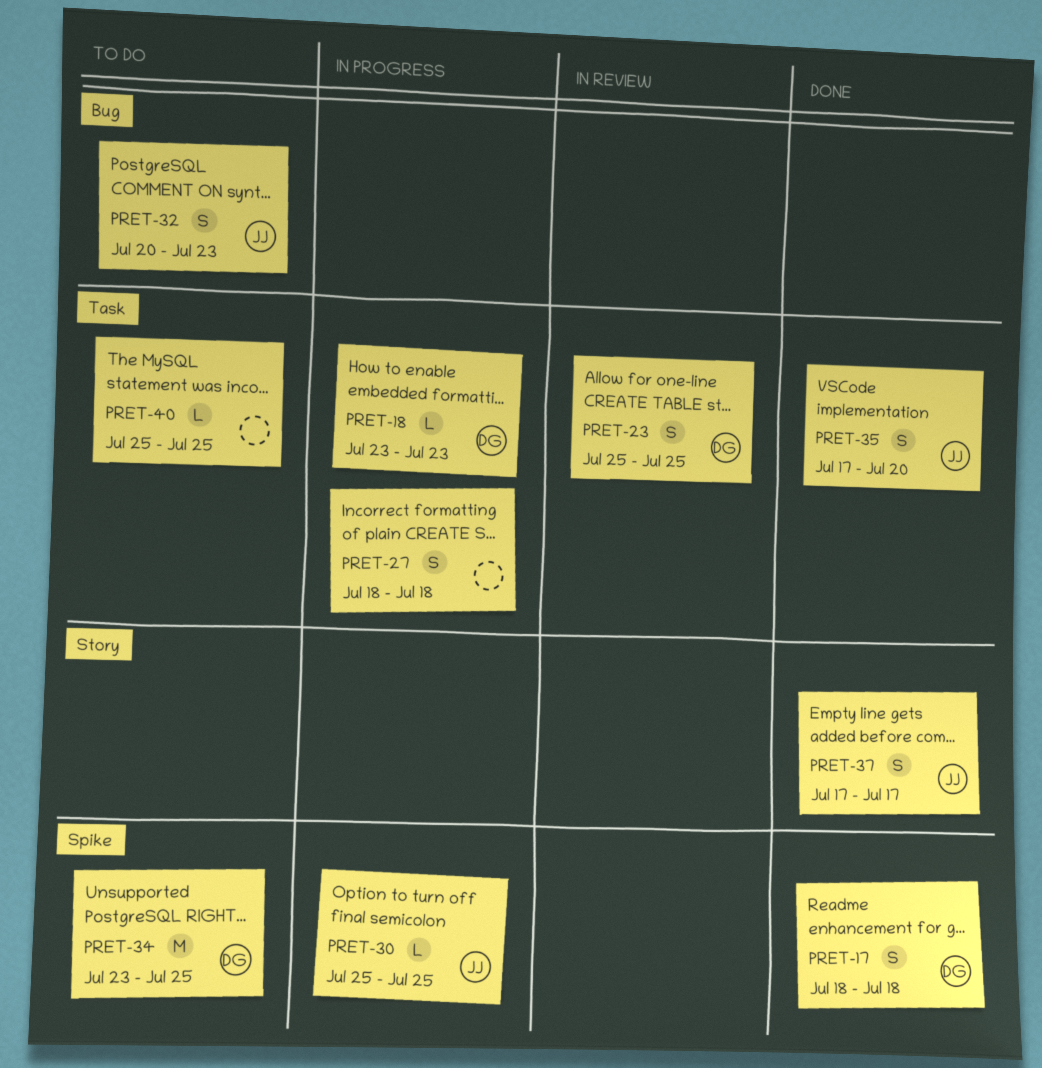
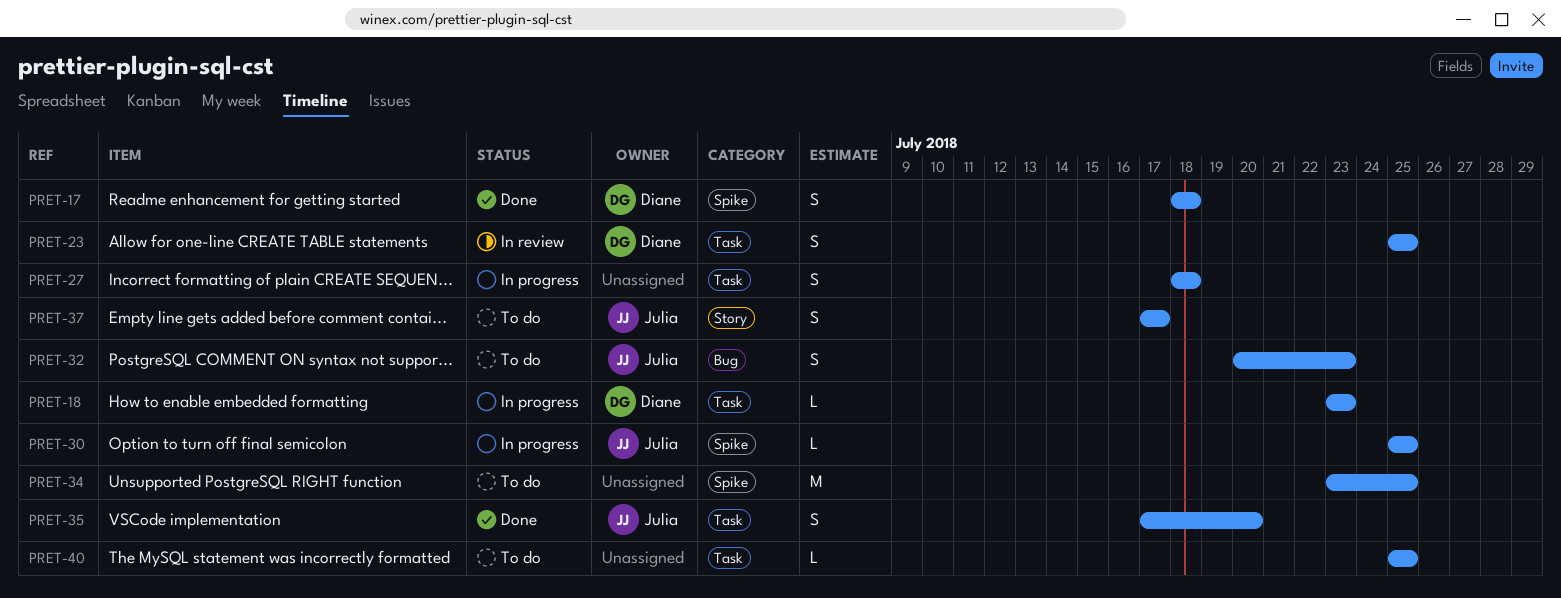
PRET-34, owner: Diane -> none
PRET-37, status: Done -> To do

